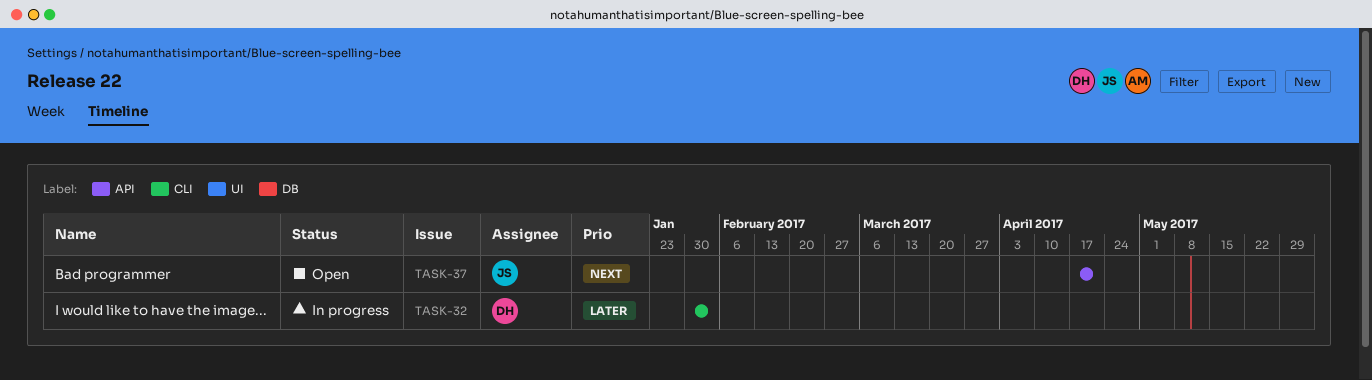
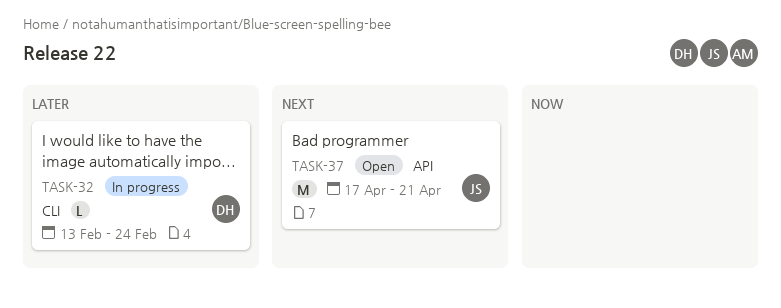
TASK-32, start: Jan 30 -> Feb 13
TASK-32, due: Feb 3 -> Feb 24

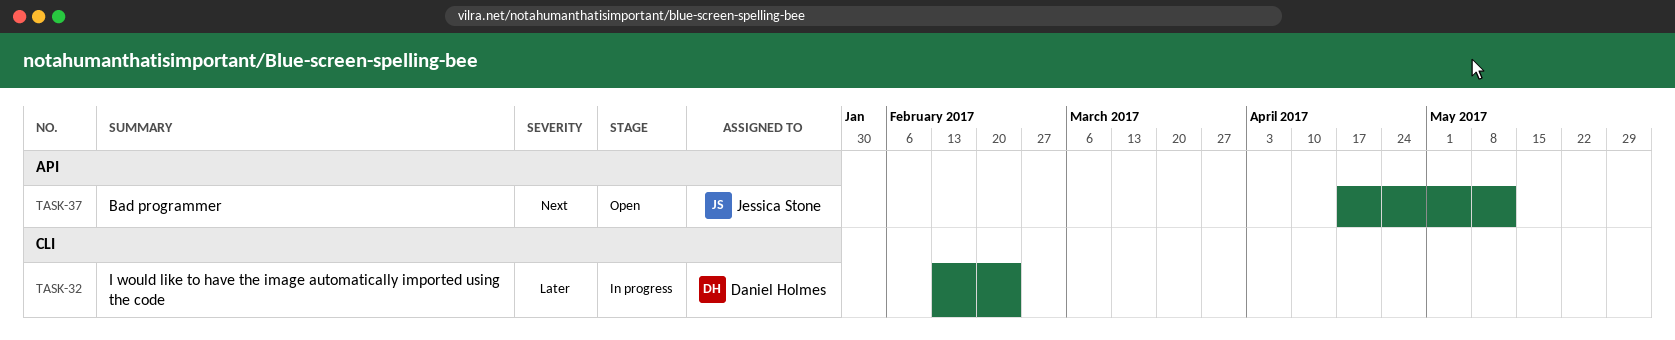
TASK-37, due: Apr 21 -> May 12

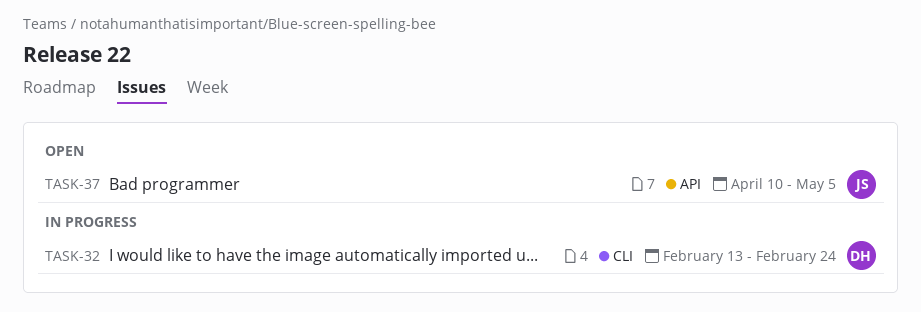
TASK-37, start: Apr 17 -> Apr 10
TASK-37, due: May 12 -> May 5

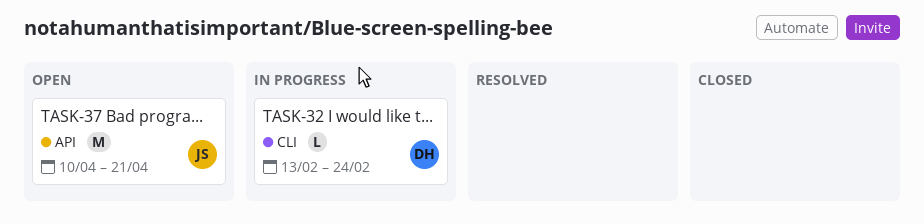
TASK-37, due: May 5 -> Apr 21

